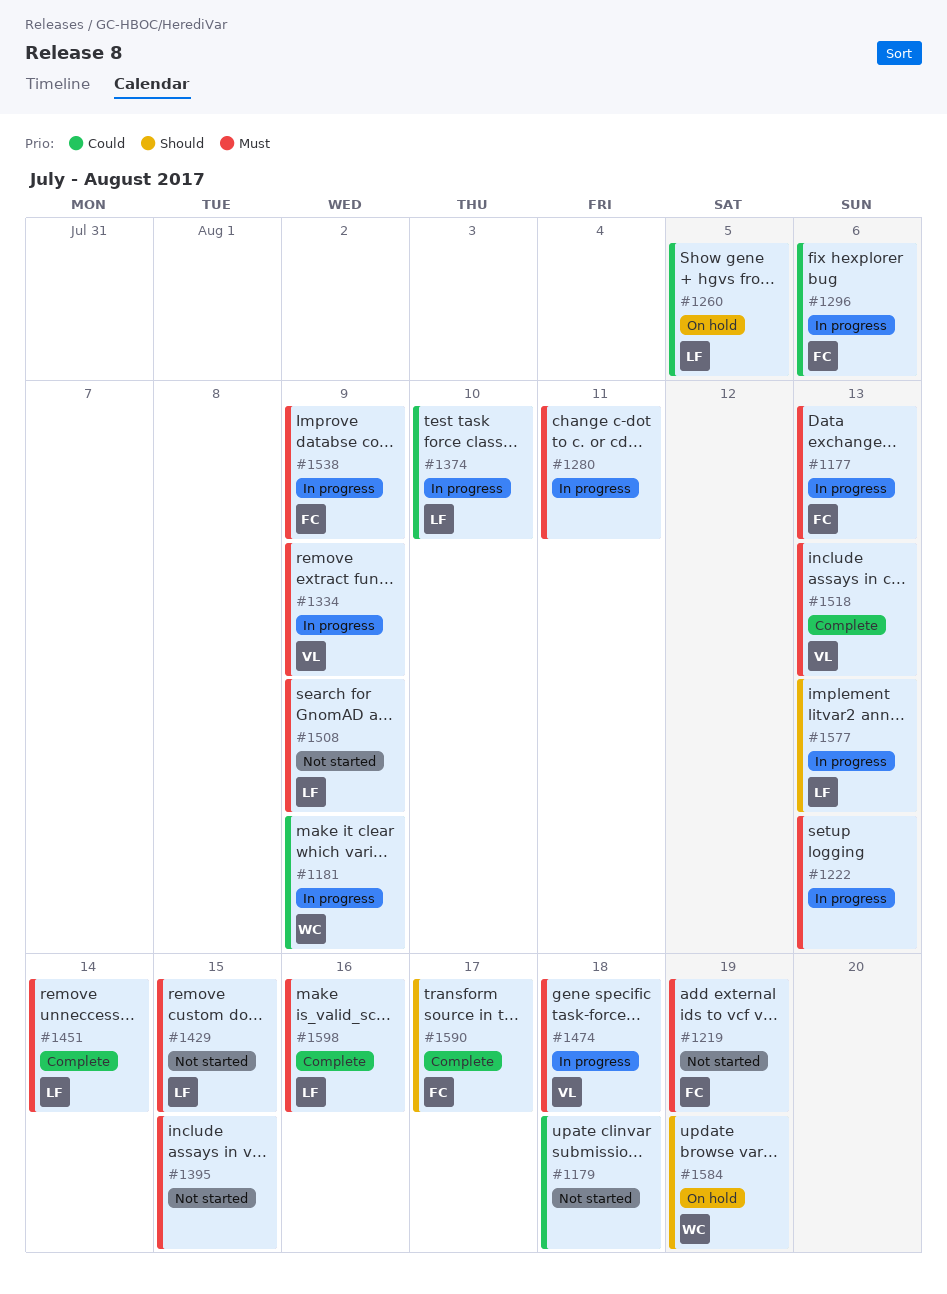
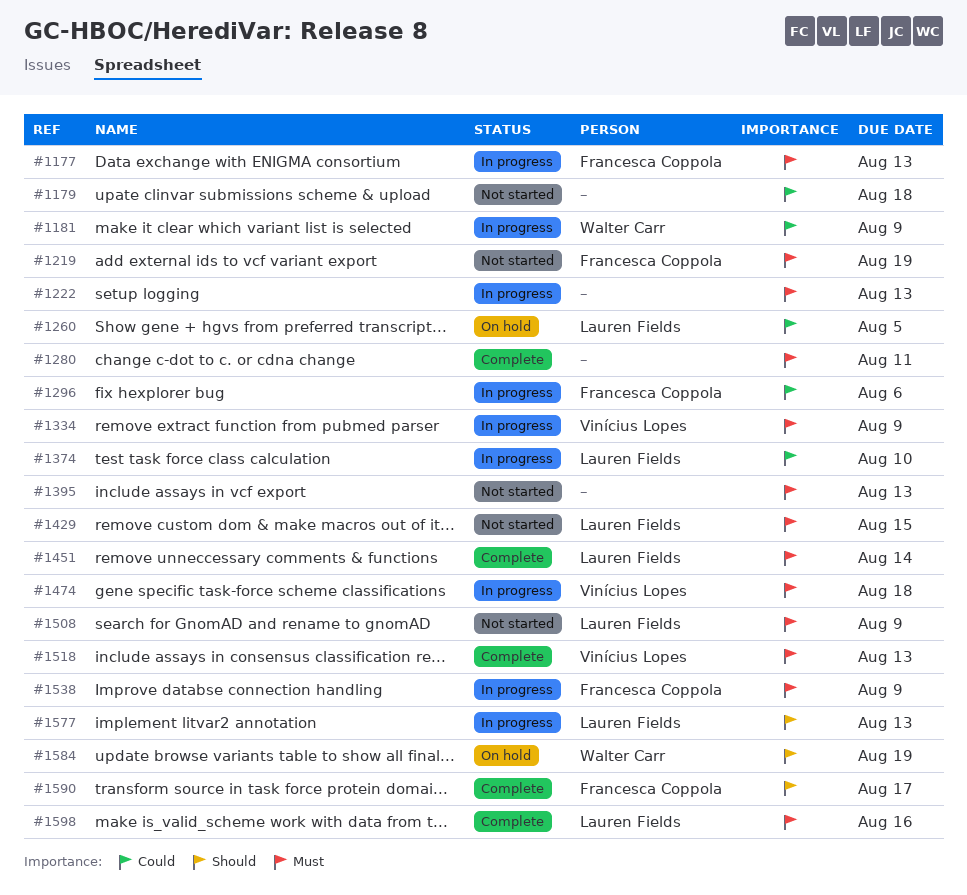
#1280, status: In progress -> Complete
#1395, due: Aug 15 -> Aug 13

